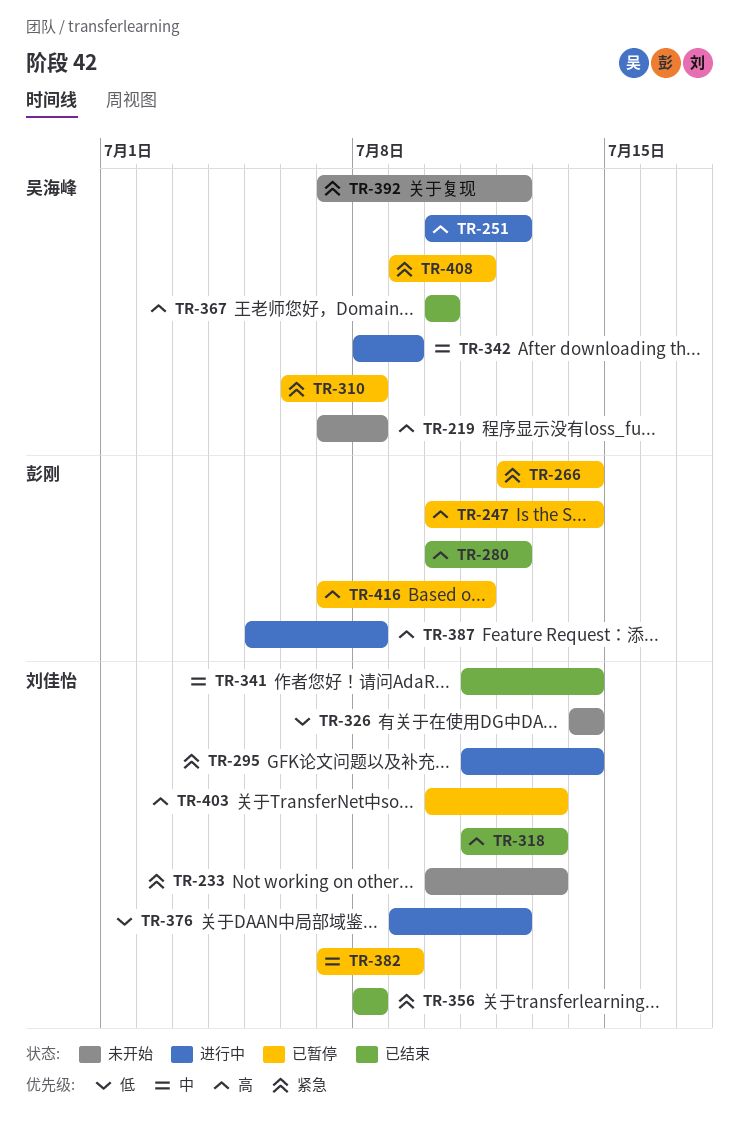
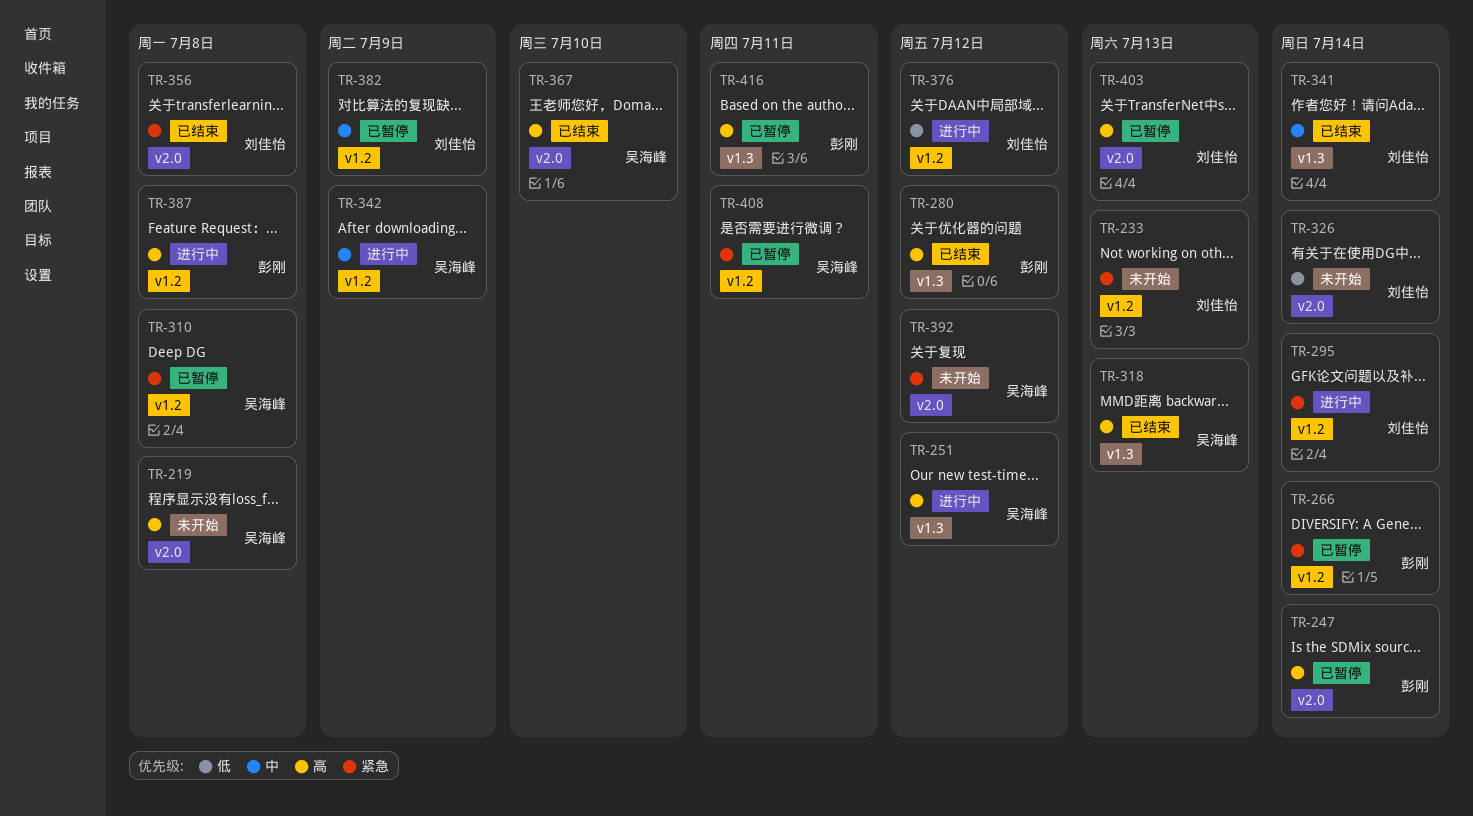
TR-318, owner: 刘佳怡 -> 吴海峰

